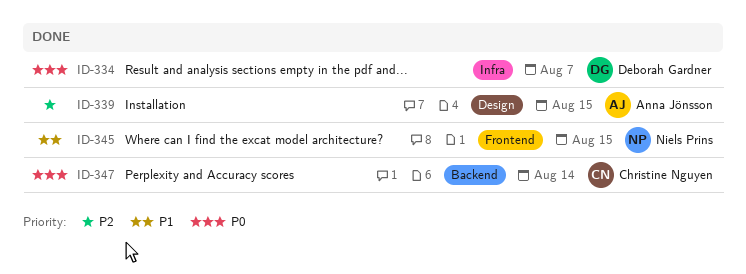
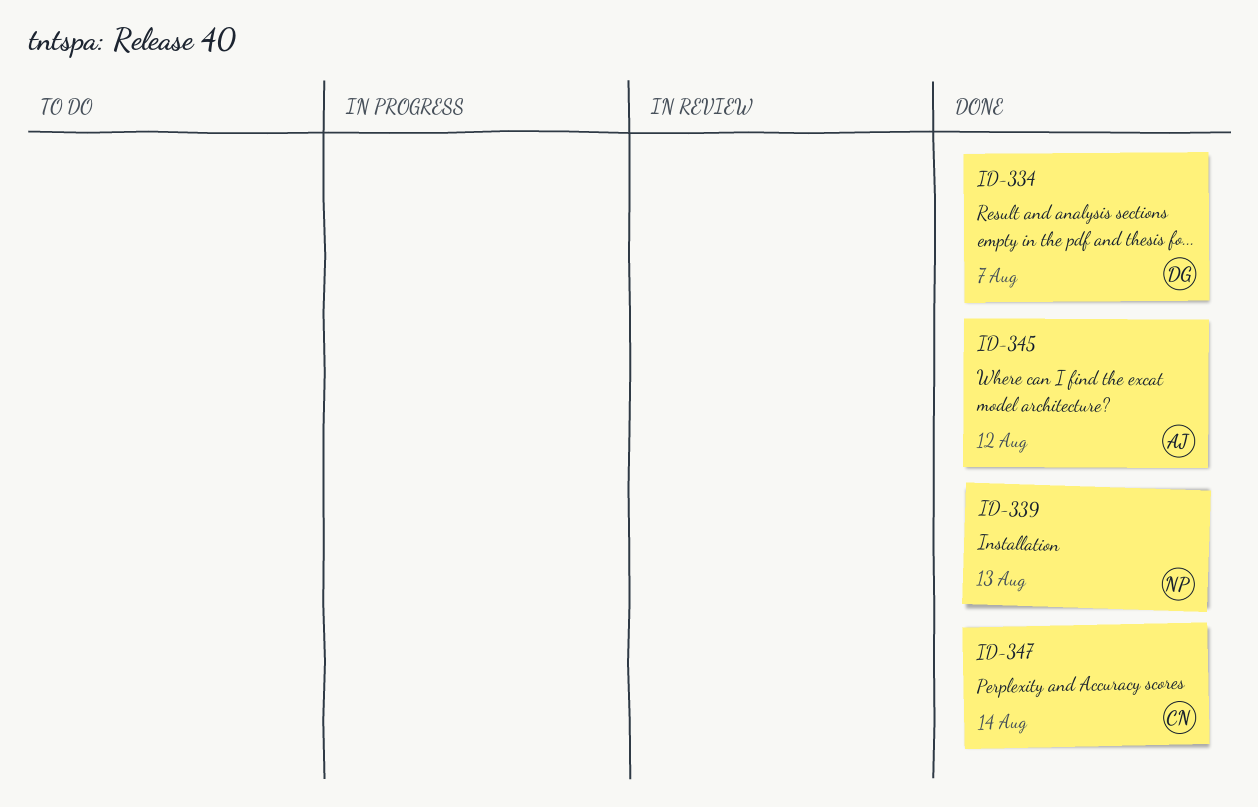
ID-339, owner: Anna Jönsson -> Niels Prins
ID-339, due: Aug 15 -> Aug 13
ID-345, owner: Niels Prins -> Anna Jönsson
ID-345, due: Aug 15 -> Aug 12

